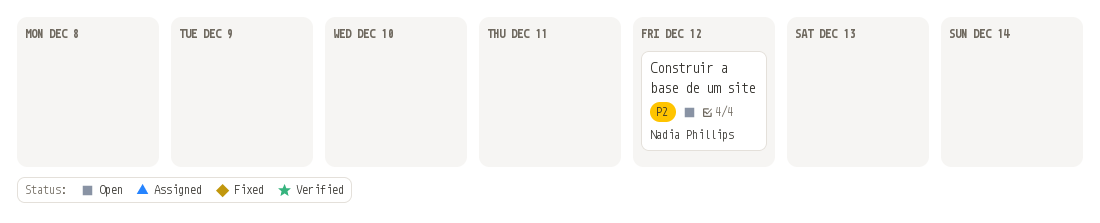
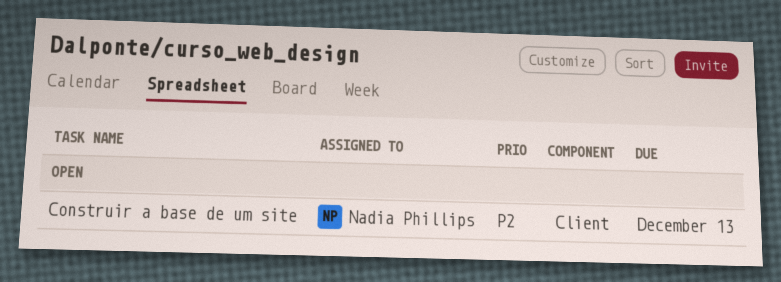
Construir a base de um site, due: Dec 12 -> Dec 13

